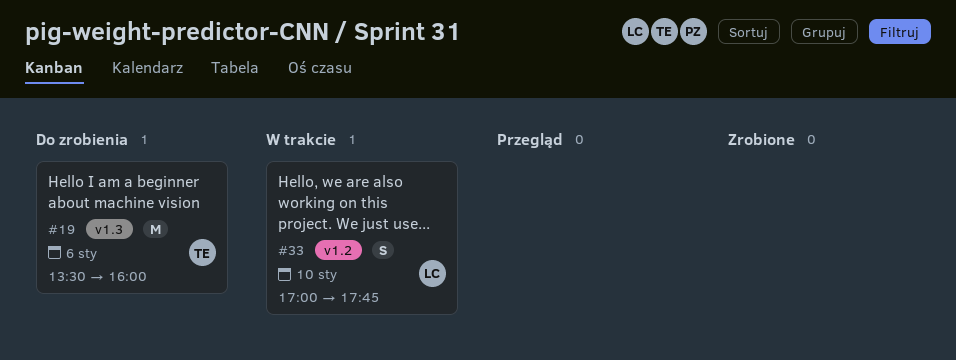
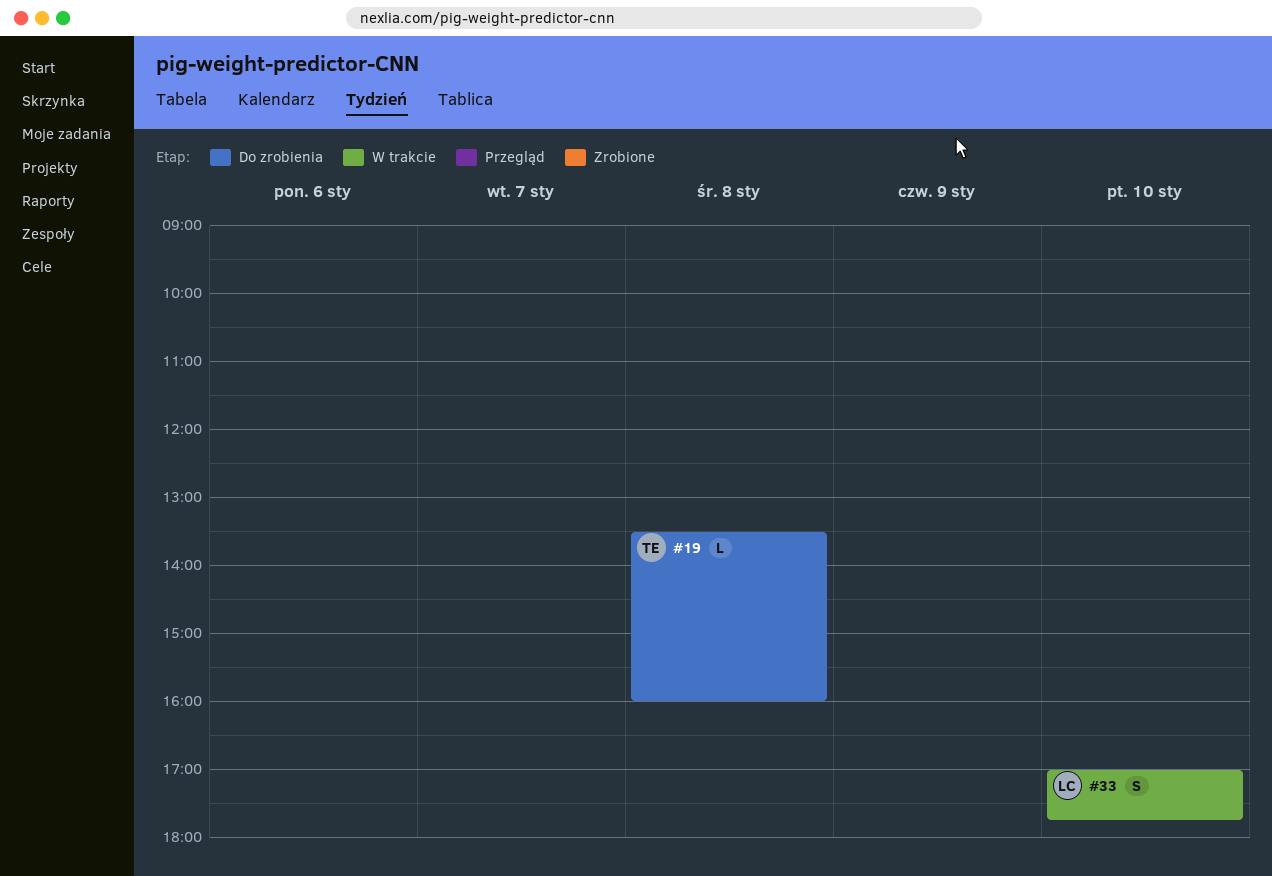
#19, estimate: M -> L
#19, day: Jan 6 -> Jan 8

